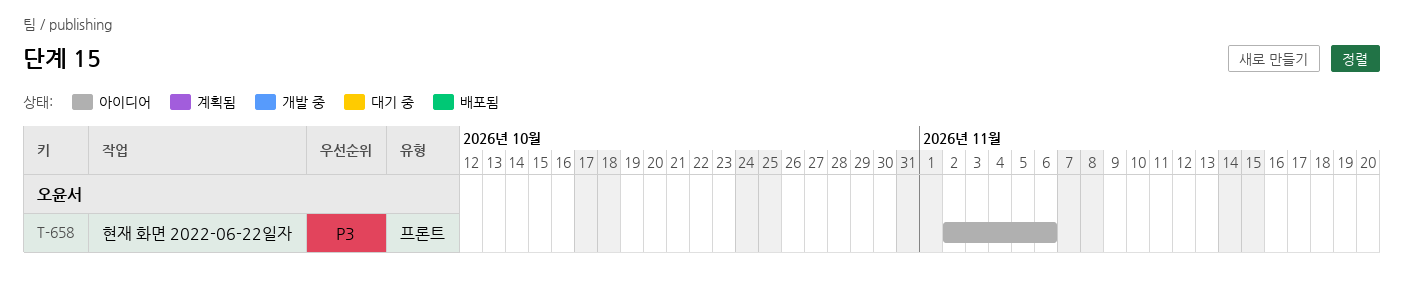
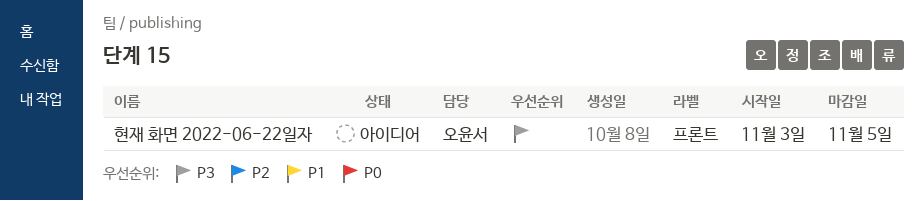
현재 화면 2022-06-22일자, start: Nov 2 -> Nov 3
현재 화면 2022-06-22일자, due: Nov 6 -> Nov 5

